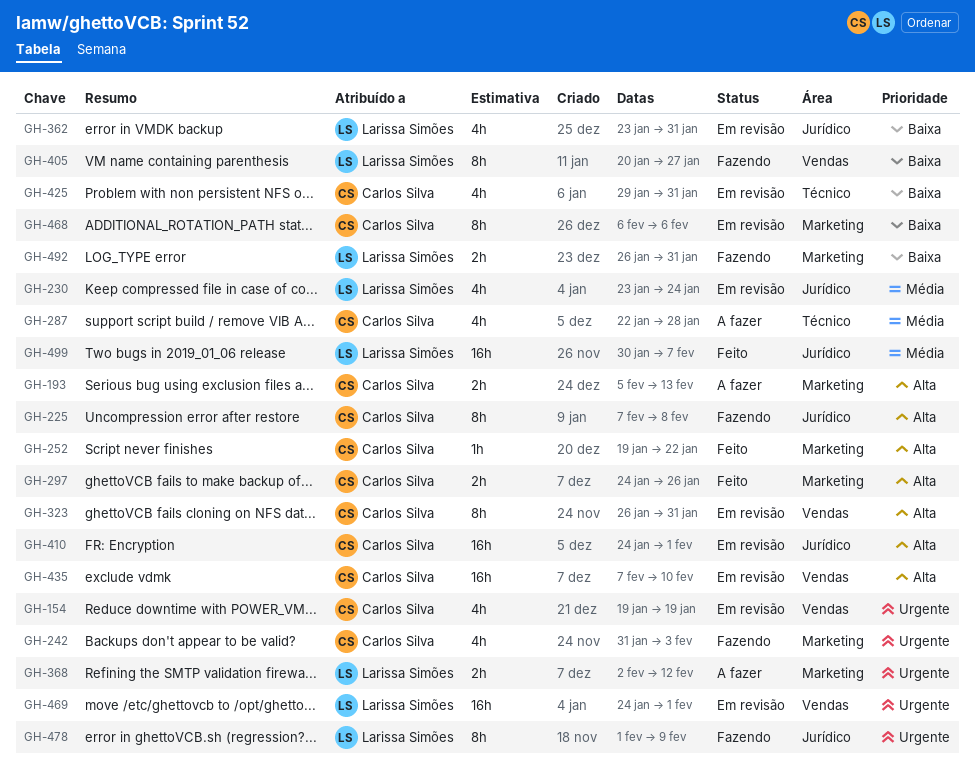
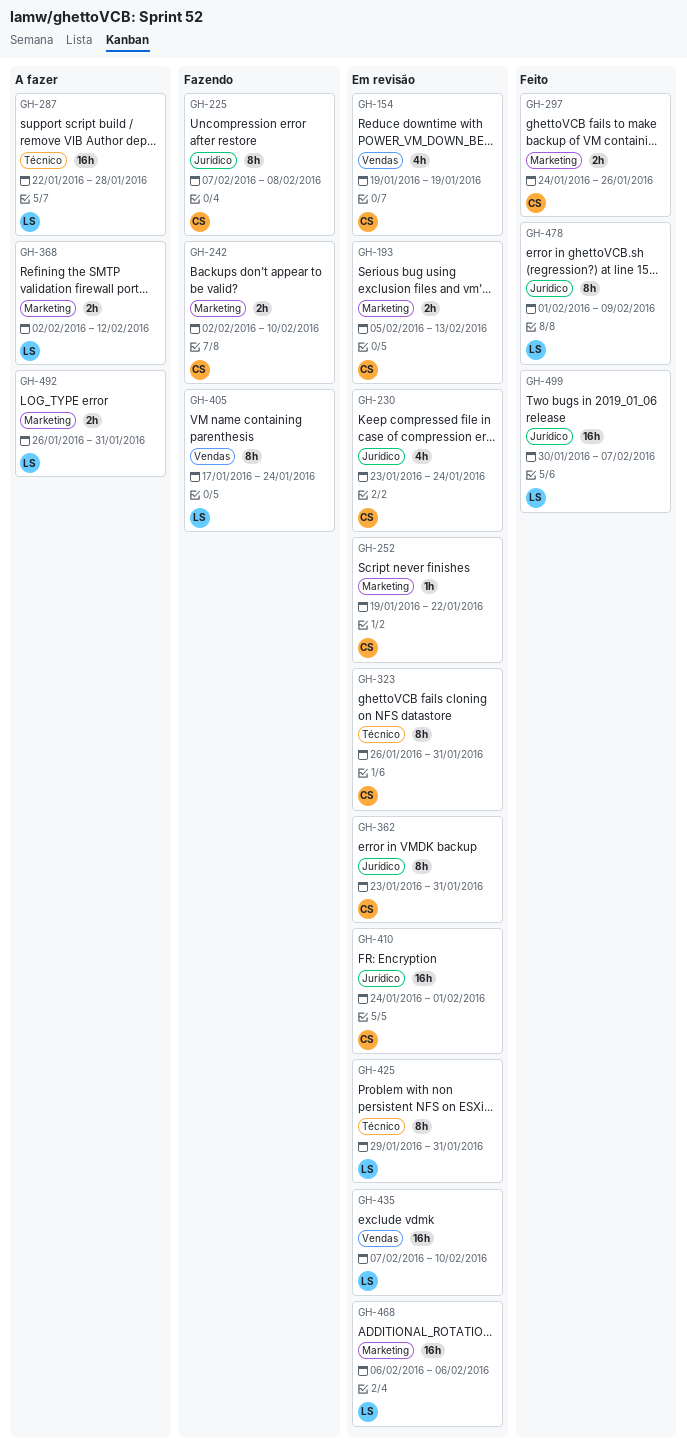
GH-193, status: A fazer -> Em revisão
GH-230, owner: Larissa Simões -> Carlos Silva
GH-242, estimate: 4h -> 2h
GH-242, start: Jan 31 -> Feb 2
GH-242, due: Feb 3 -> Feb 10
GH-252, status: Feito -> Em revisão
GH-287, owner: Carlos Silva -> Larissa Simões
GH-287, estimate: 4h -> 16h
GH-323, label: Vendas -> Técnico
GH-362, owner: Larissa Simões -> Carlos Silva
GH-362, estimate: 4h -> 8h
GH-405, start: Jan 20 -> Jan 17
GH-405, due: Jan 27 -> Jan 24
GH-425, owner: Carlos Silva -> Larissa Simões
GH-425, estimate: 4h -> 8h
GH-435, owner: Carlos Silva -> Larissa Simões
GH-468, owner: Carlos Silva -> Larissa Simões
GH-468, estimate: 8h -> 16h
GH-469: present -> none
GH-478, status: Fazendo -> Feito
GH-492, status: Fazendo -> A fazer

